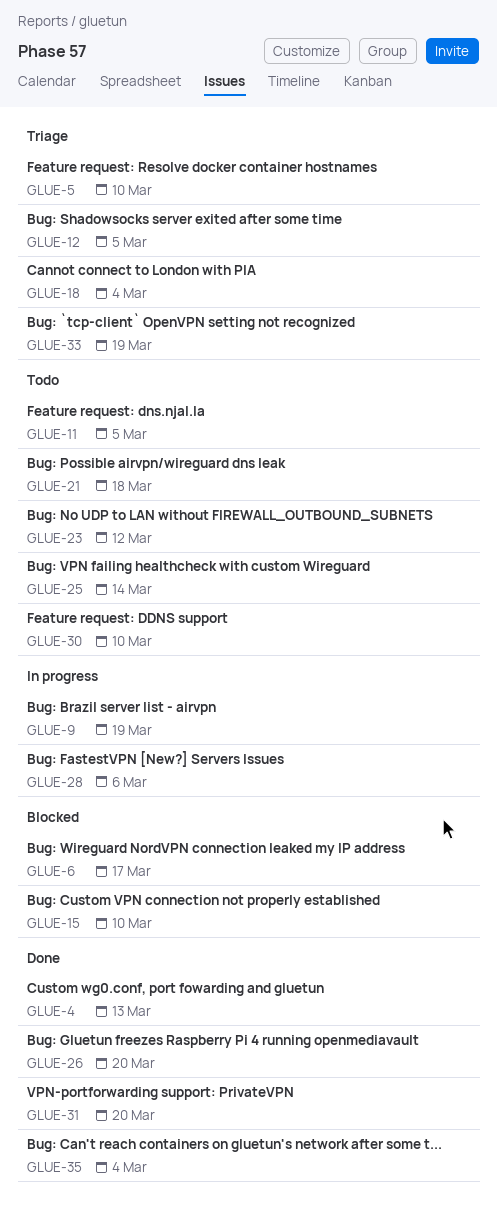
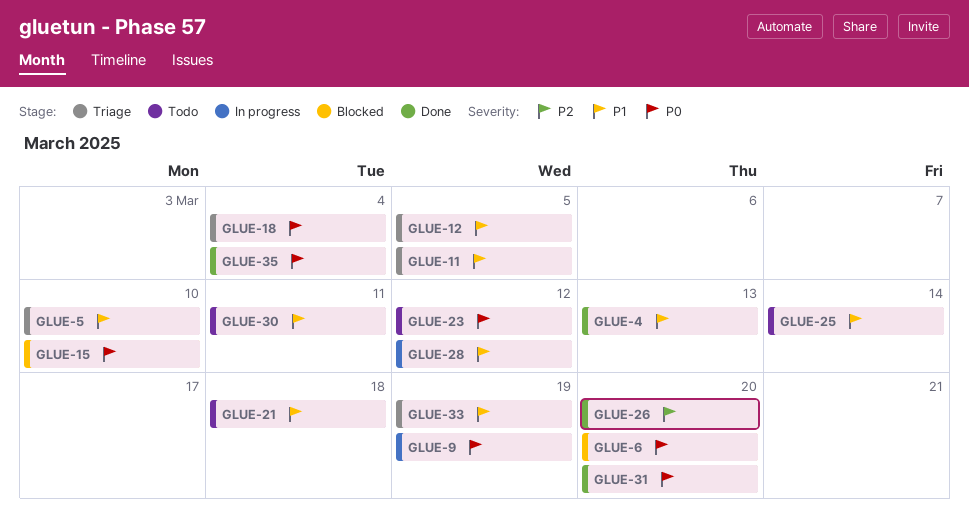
GLUE-6, due: Mar 17 -> Mar 20
GLUE-11, status: Todo -> Triage
GLUE-28, due: Mar 6 -> Mar 12
GLUE-30, due: Mar 10 -> Mar 11

